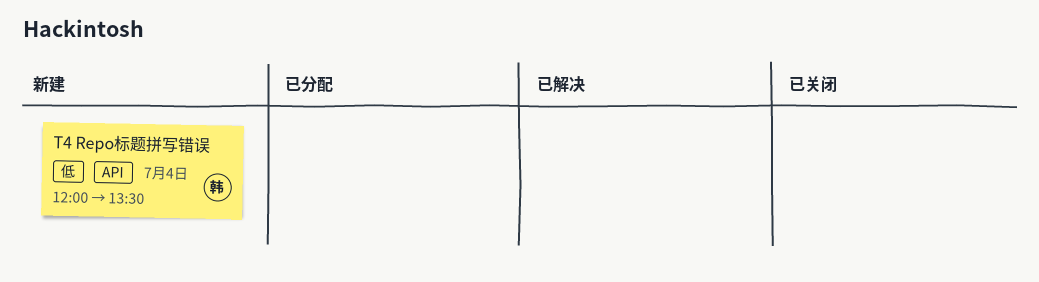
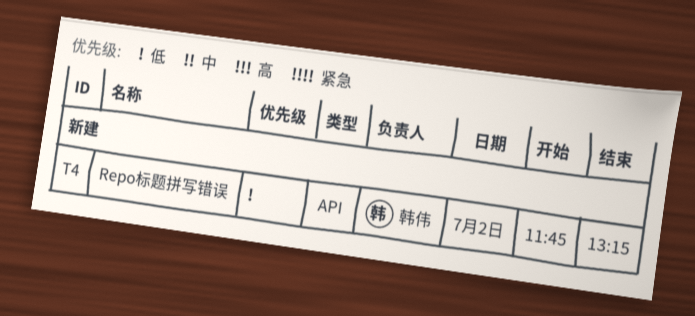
T4, day: Jul 4 -> Jul 2
T4, begins: 12:00 -> 11:45
T4, ends: 13:30 -> 13:15

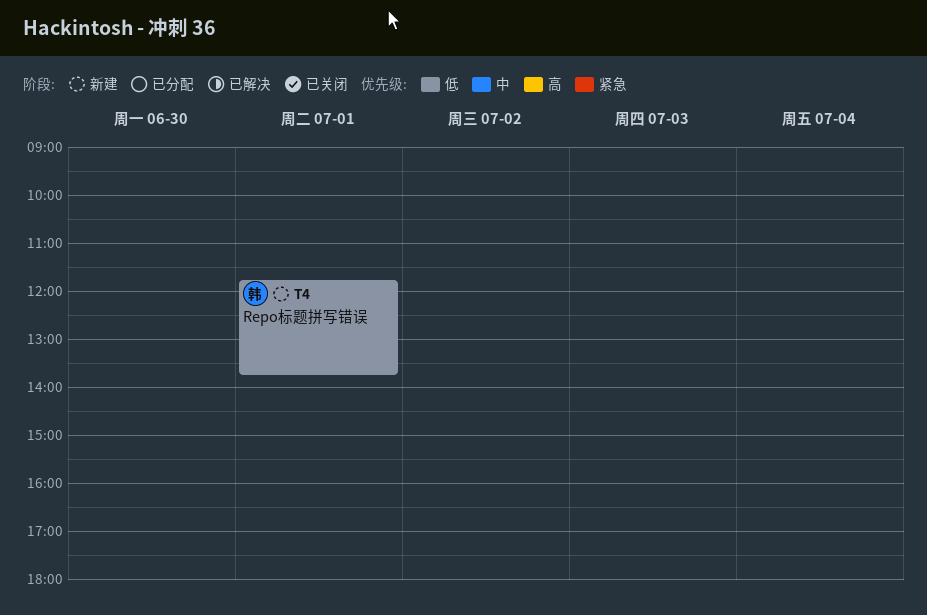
T4, day: Jul 2 -> Jul 1
T4, ends: 13:15 -> 13:45

